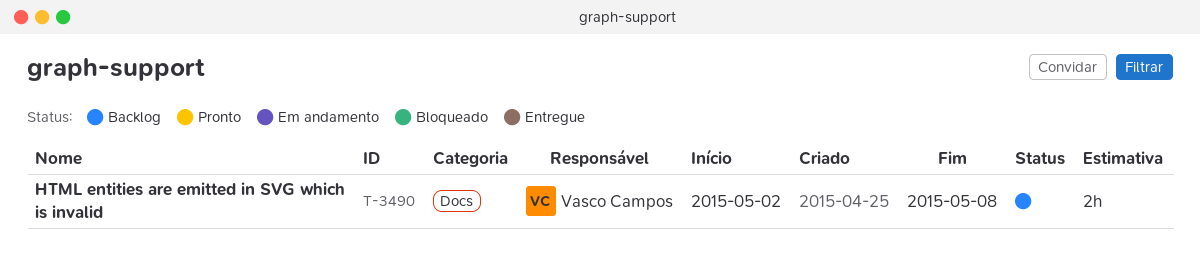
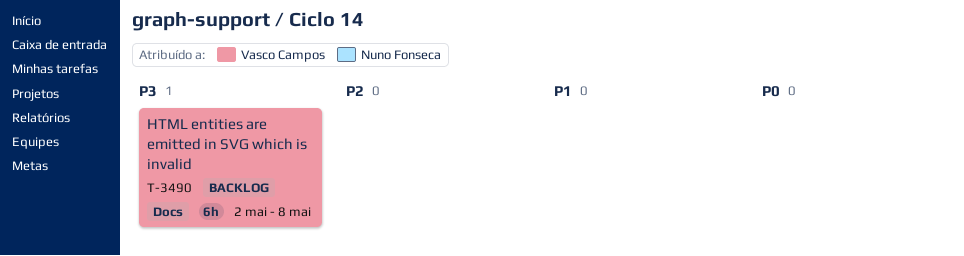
T-3490, estimate: 2h -> 6h

